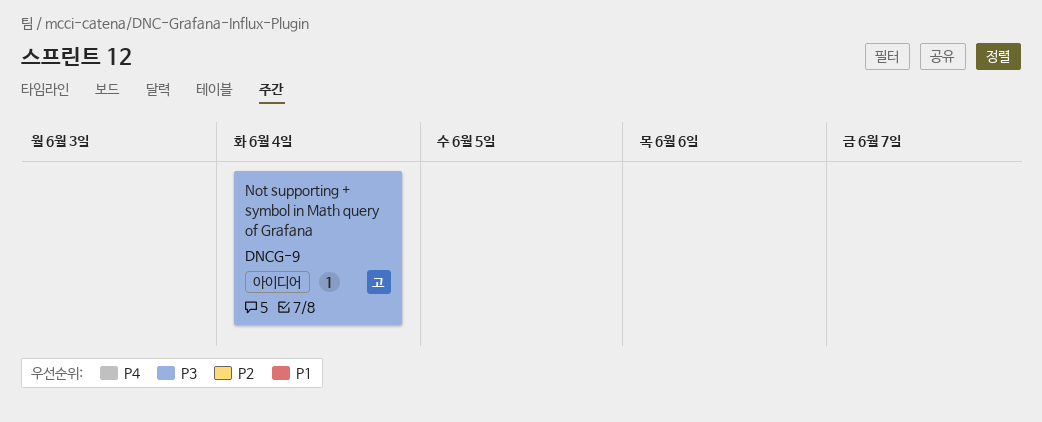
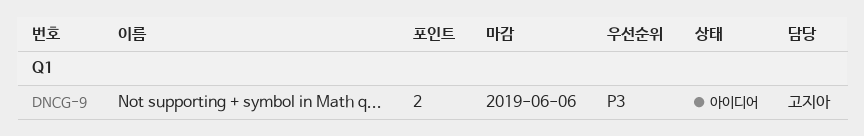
DNCG-9, estimate: 1 -> 2
DNCG-9, due: Jun 4 -> Jun 6

